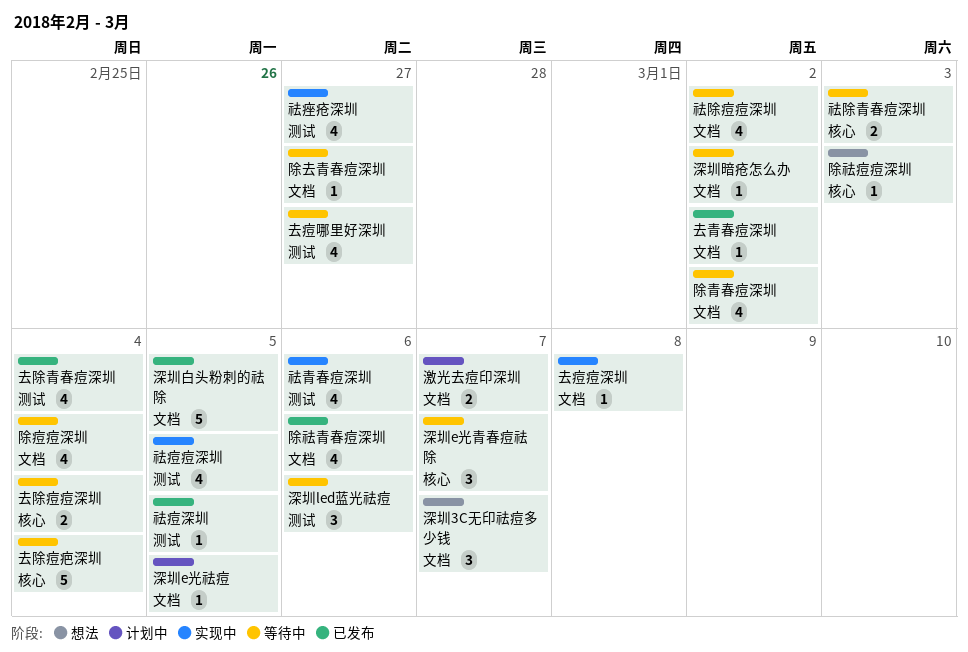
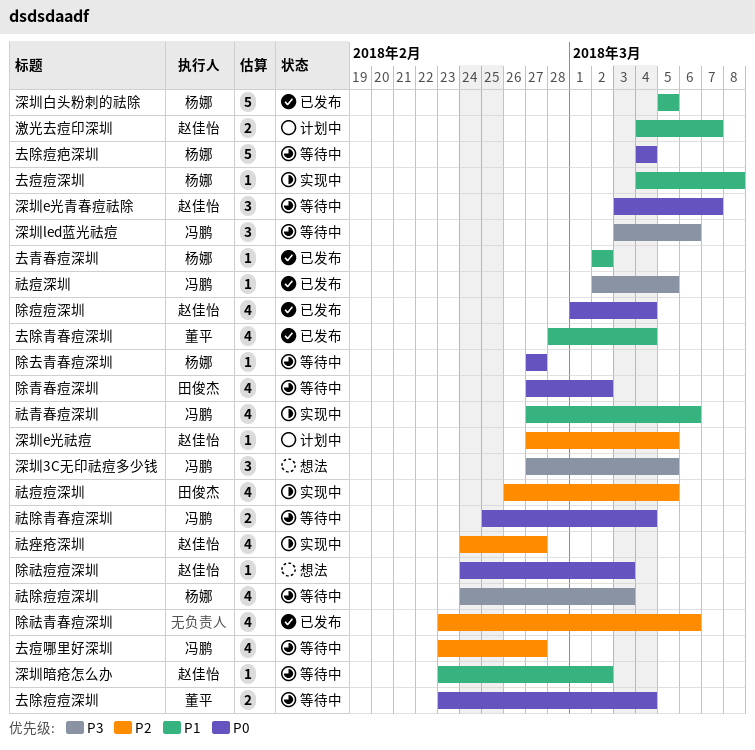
深圳3C无印祛痘多少钱, due: Mar 7 -> Mar 5
祛除痘痘深圳, due: Mar 2 -> Mar 3
祛除青春痘深圳, due: Mar 3 -> Mar 4
除痘痘深圳, status: 等待中 -> 已发布

